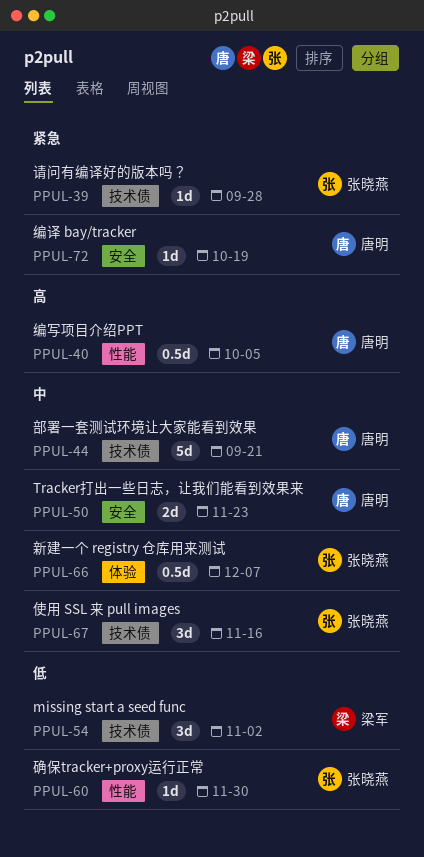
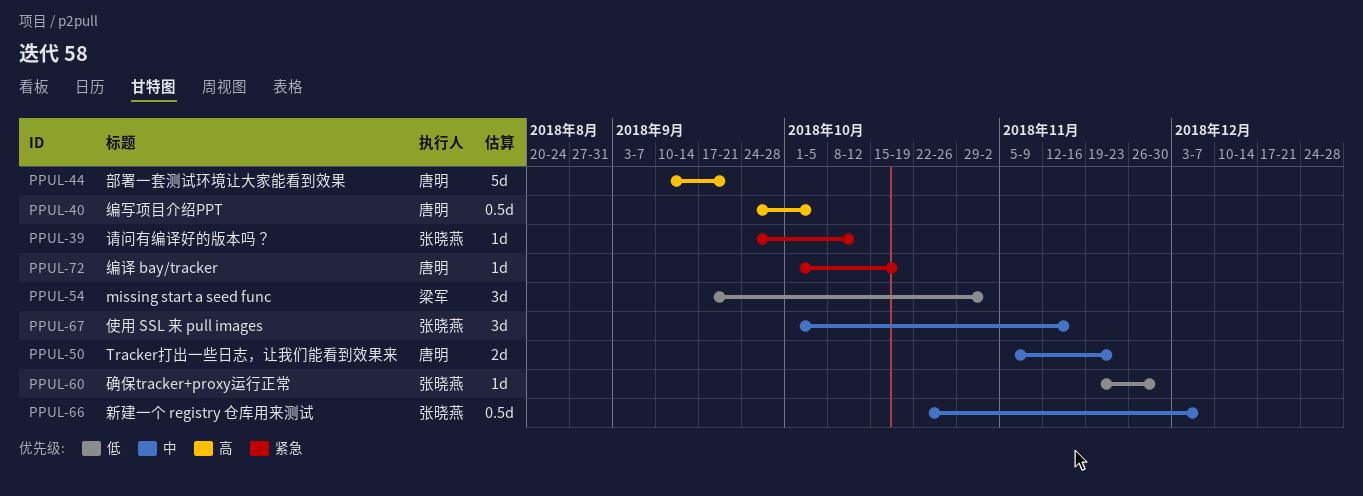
PPUL-39, due: Sep 28 -> Oct 12
PPUL-44, priority: 中 -> 高

